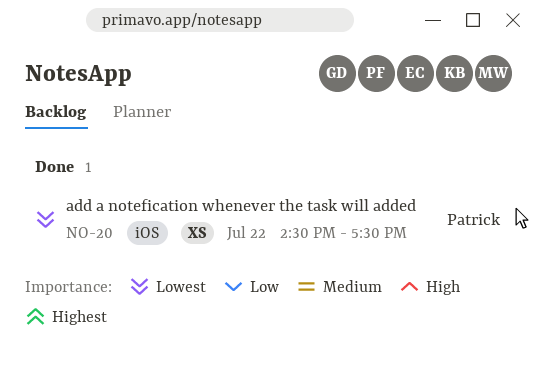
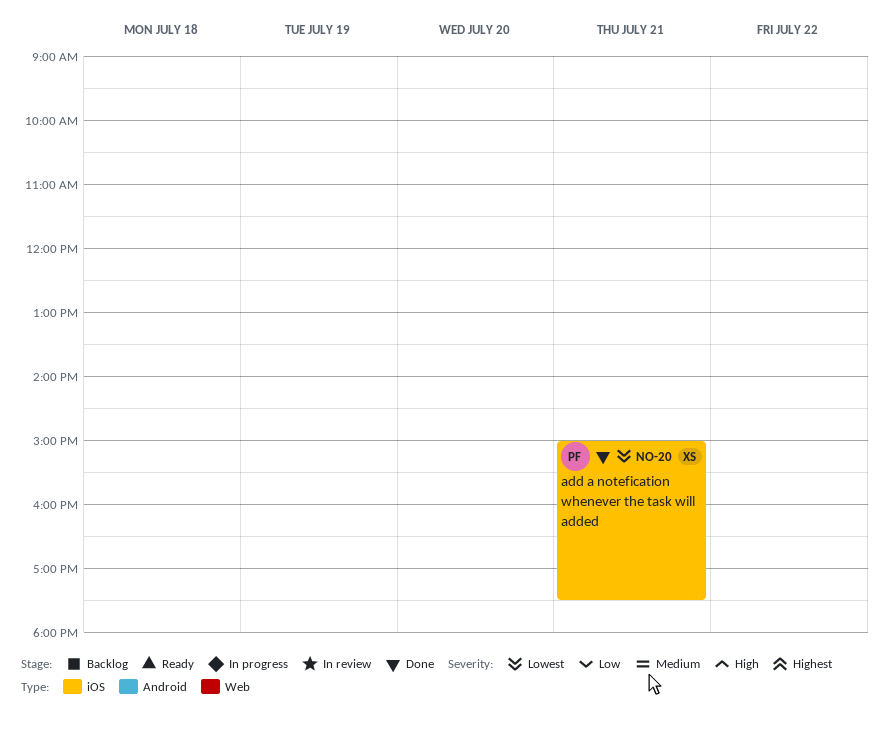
NO-20, day: Jul 22 -> Jul 21
NO-20, begins: 14:30 -> 15:00

